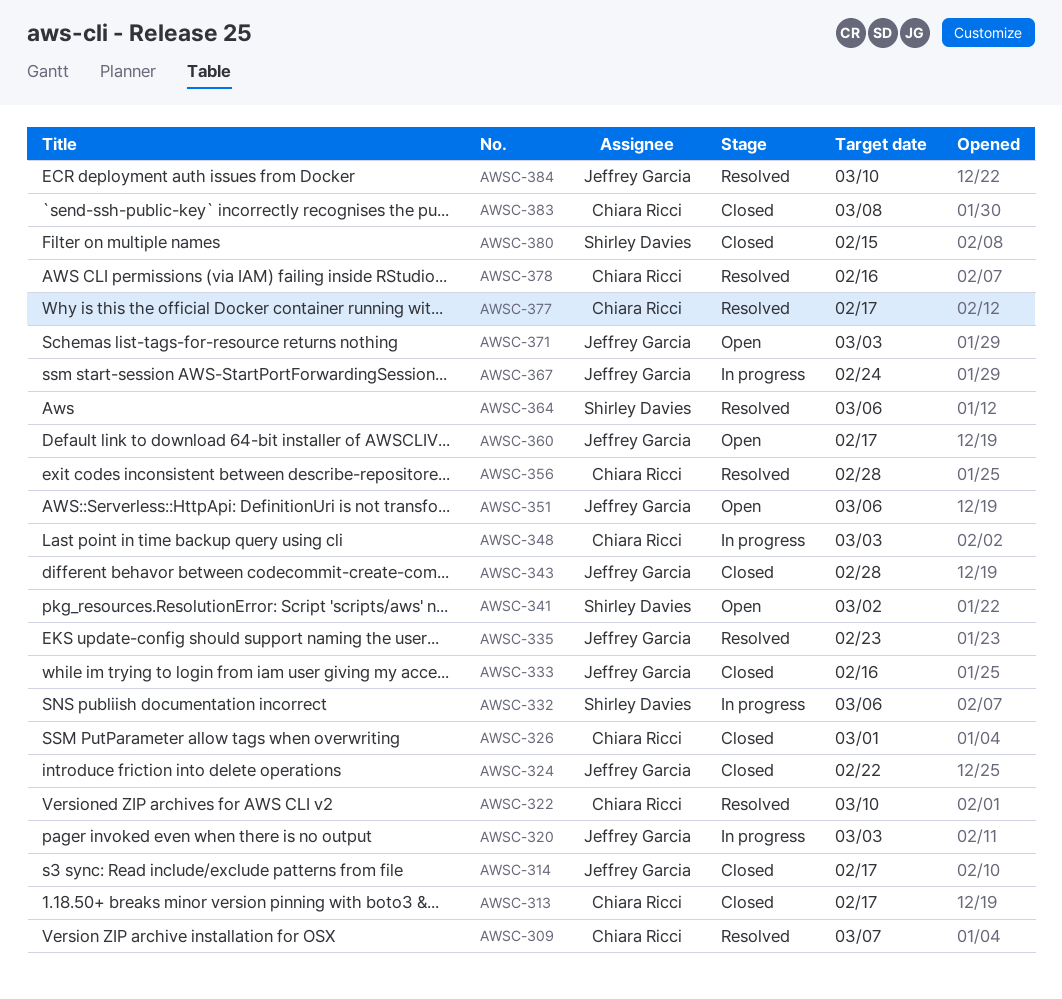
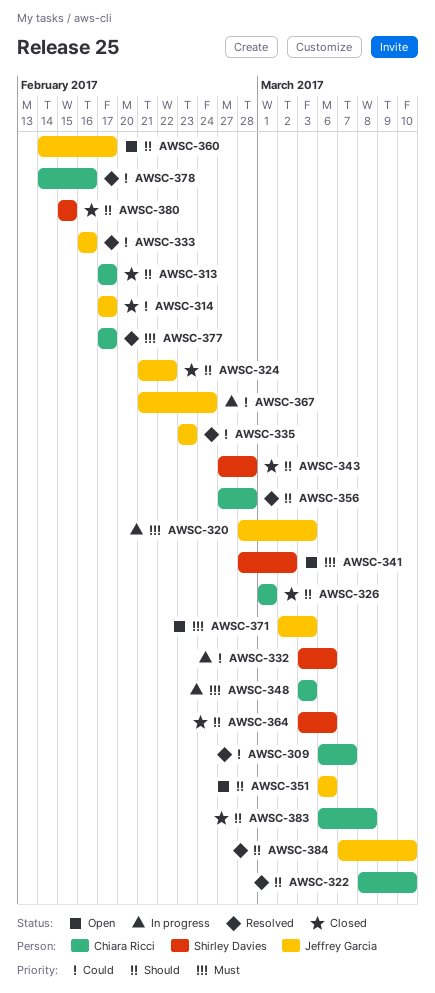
AWSC-333, status: Closed -> Resolved
AWSC-343, owner: Jeffrey Garcia -> Shirley Davies
AWSC-364, status: Resolved -> Closed

